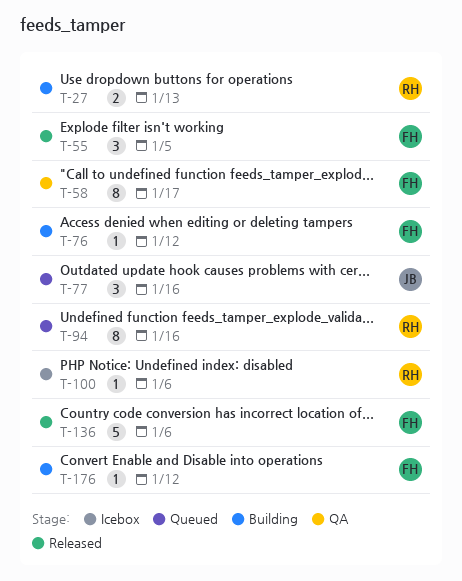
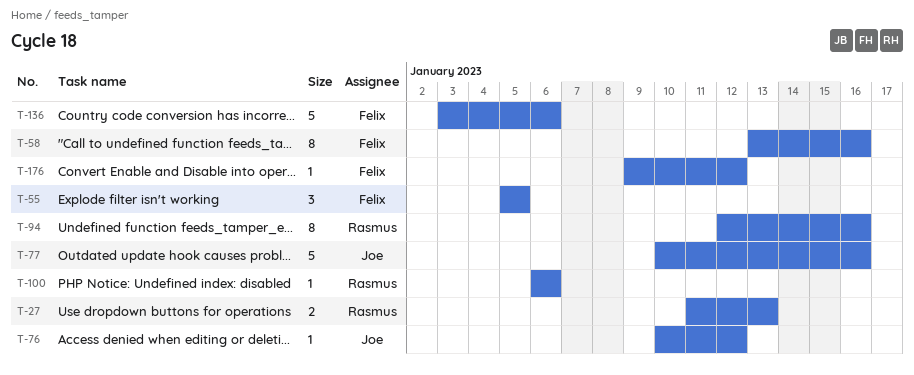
T-58, due: Jan 17 -> Jan 16
T-76, owner: Felix -> Joe
T-77, estimate: 3 -> 5

